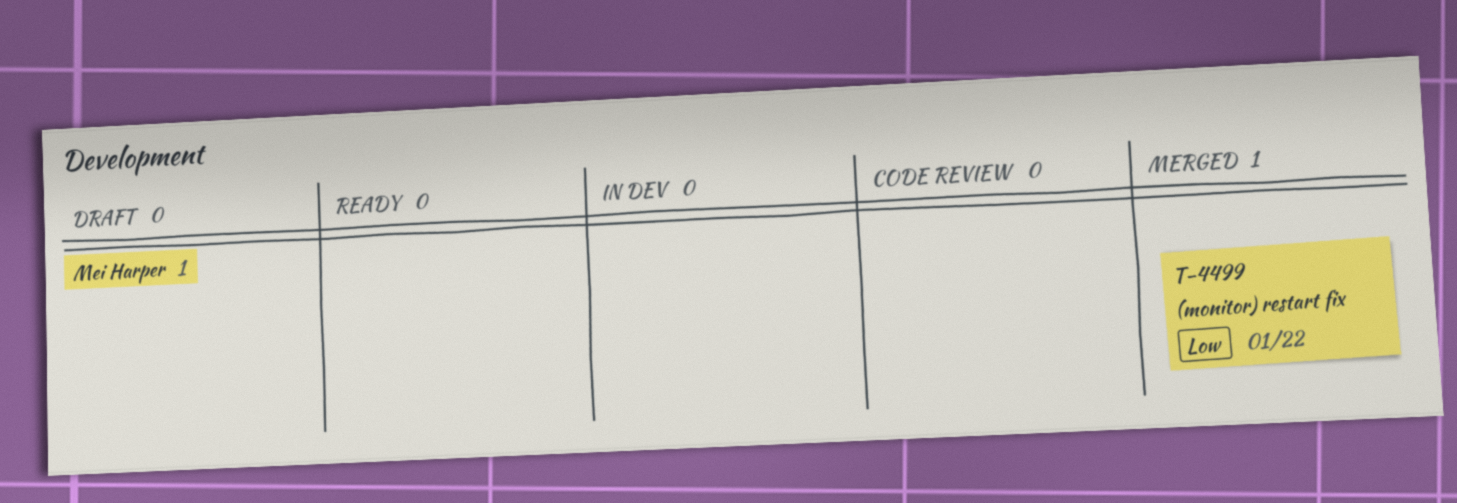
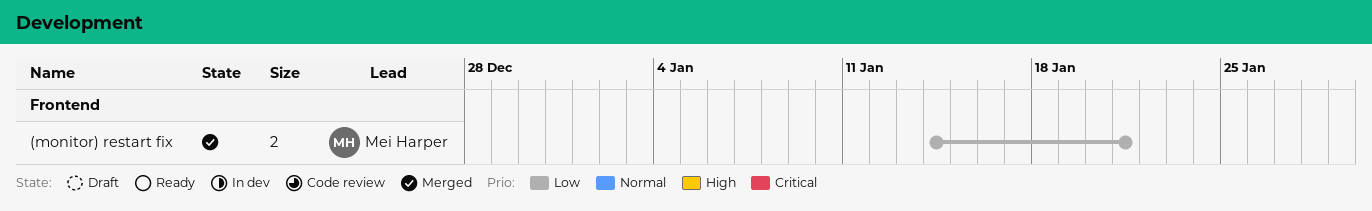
(monitor) restart fix, due: Jan 22 -> Jan 21

